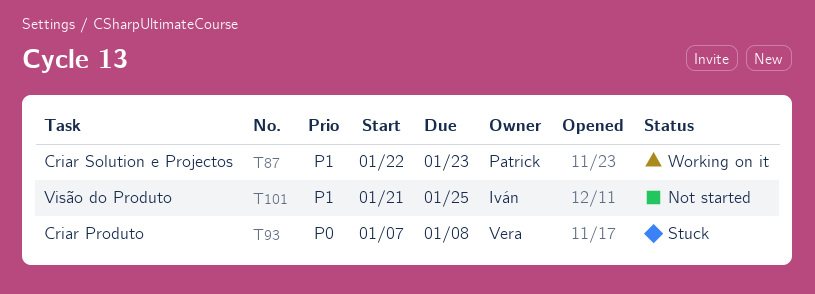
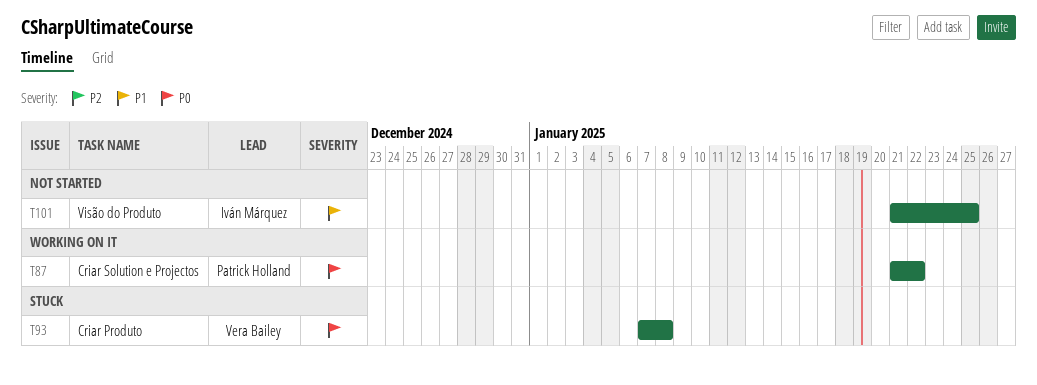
T87, priority: P1 -> P0
T87, start: Jan 22 -> Jan 21
T87, due: Jan 23 -> Jan 22

